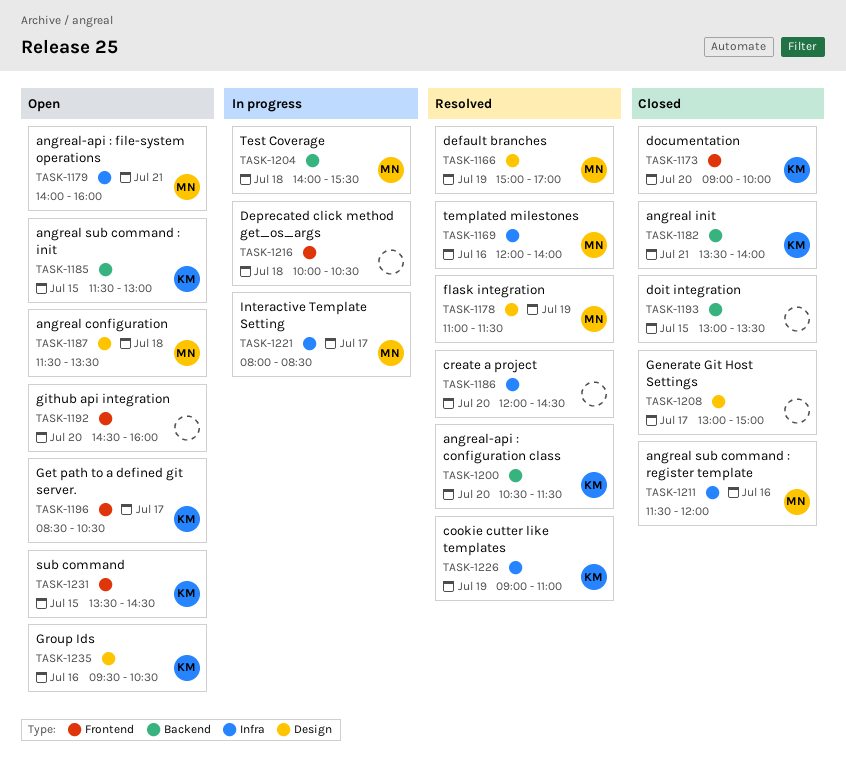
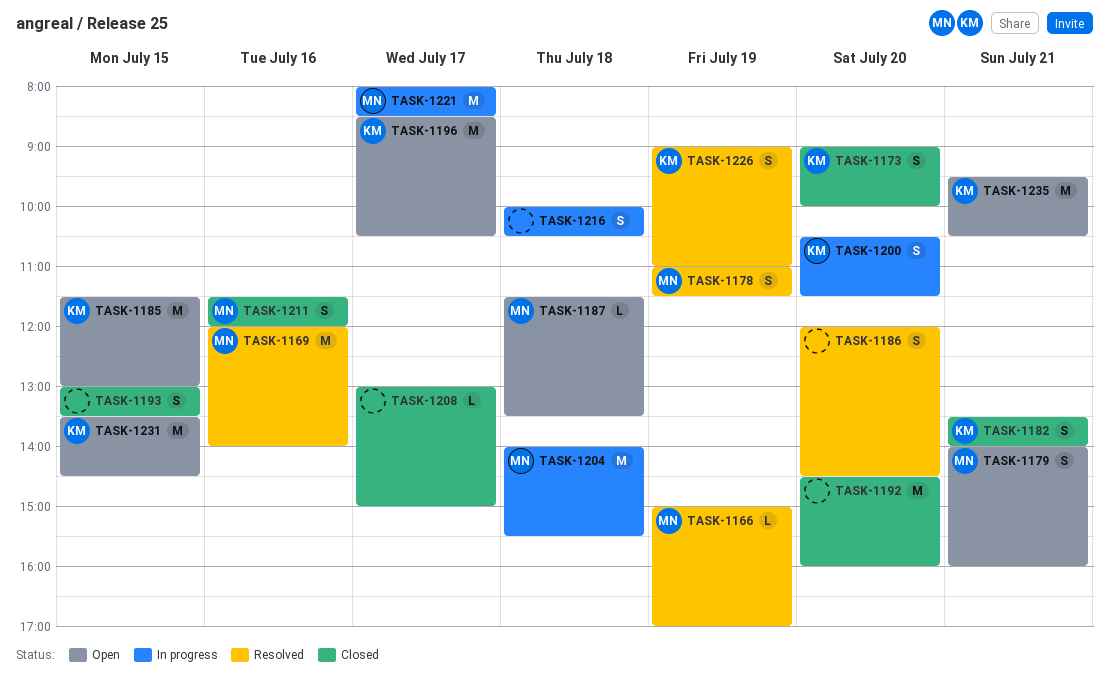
TASK-1192, status: Open -> Closed
TASK-1200, status: Resolved -> In progress
TASK-1235, day: Jul 16 -> Jul 21

